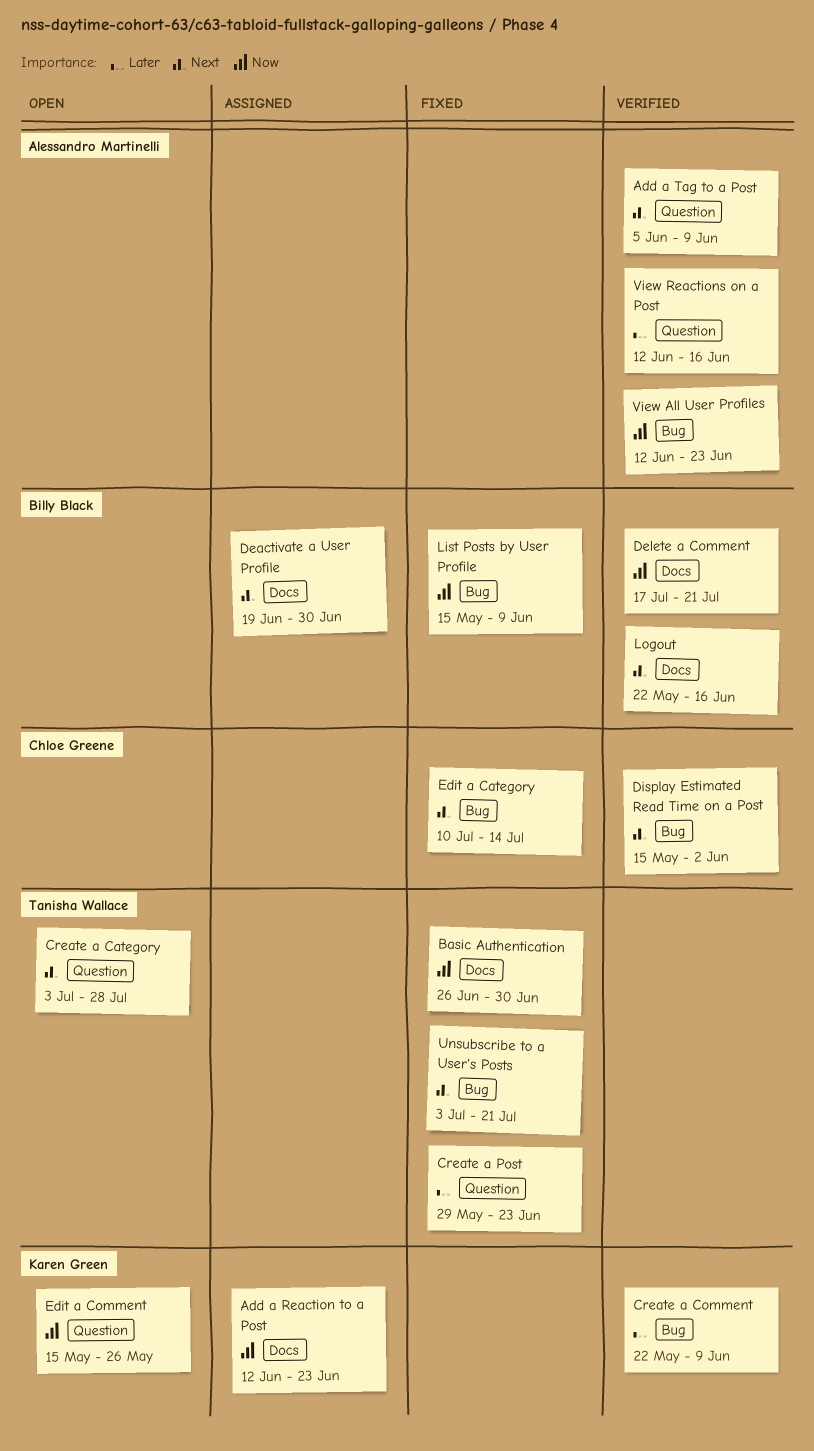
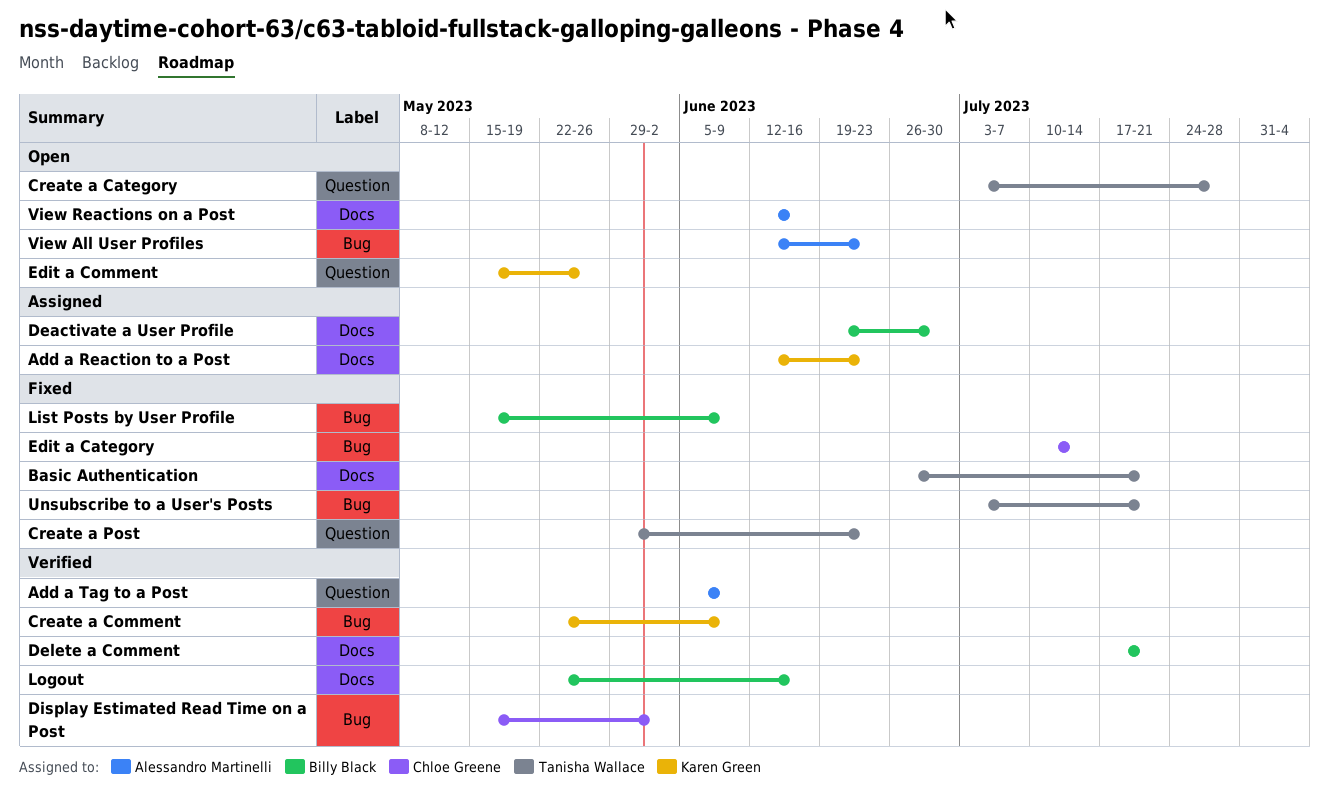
Basic Authentication, due: Jun 30 -> Jul 21
View All User Profiles, status: Verified -> Open
View Reactions on a Post, status: Verified -> Open
View Reactions on a Post, label: Question -> Docs

